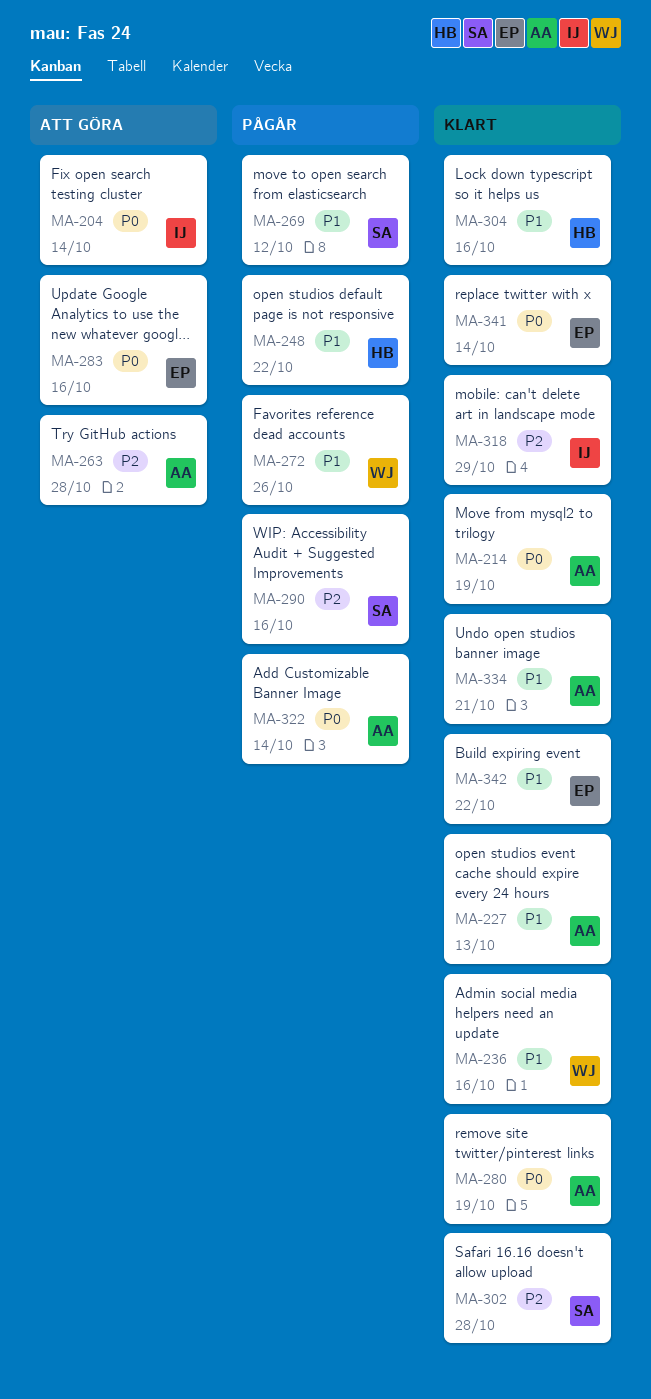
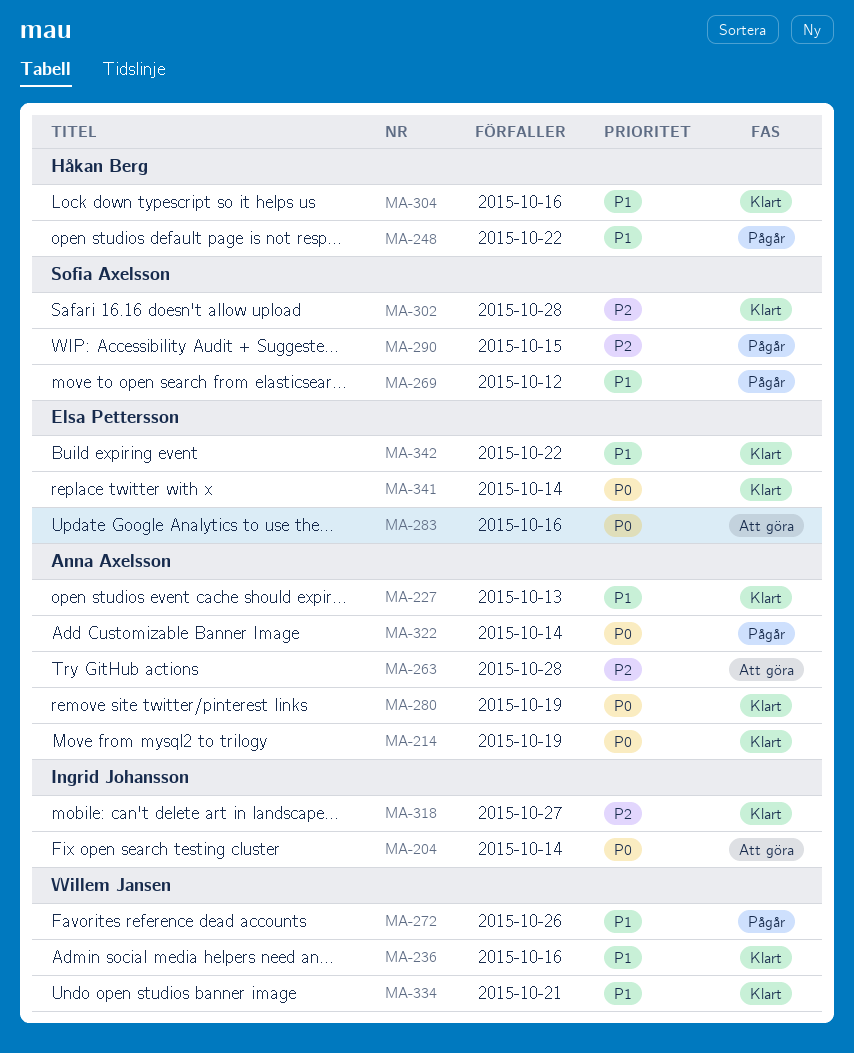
MA-290, due: Oct 16 -> Oct 15
MA-318, due: Oct 29 -> Oct 27
MA-334, owner: Anna Axelsson -> Willem Jansen

